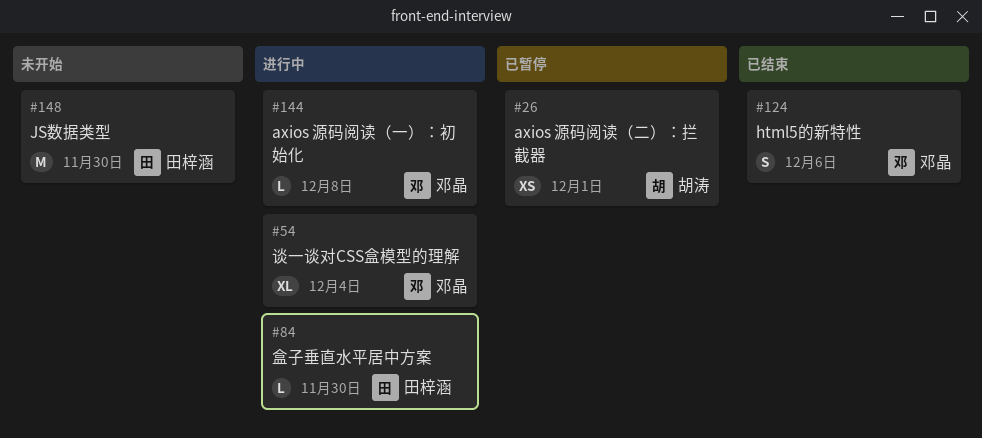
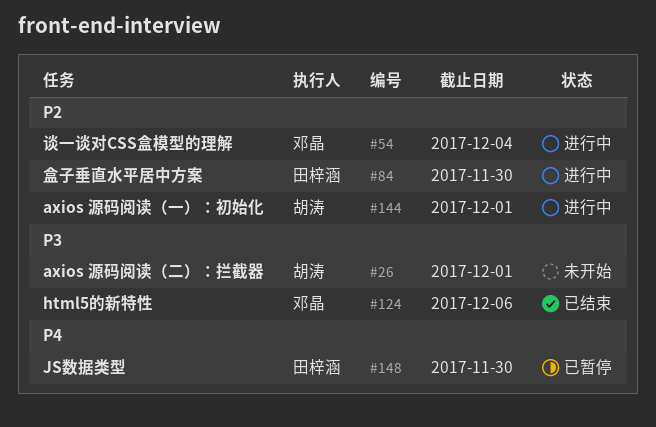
#26, status: 已暂停 -> 未开始
#144, owner: 邓晶 -> 胡涛
#144, due: Dec 8 -> Dec 1
#148, status: 未开始 -> 已暂停

